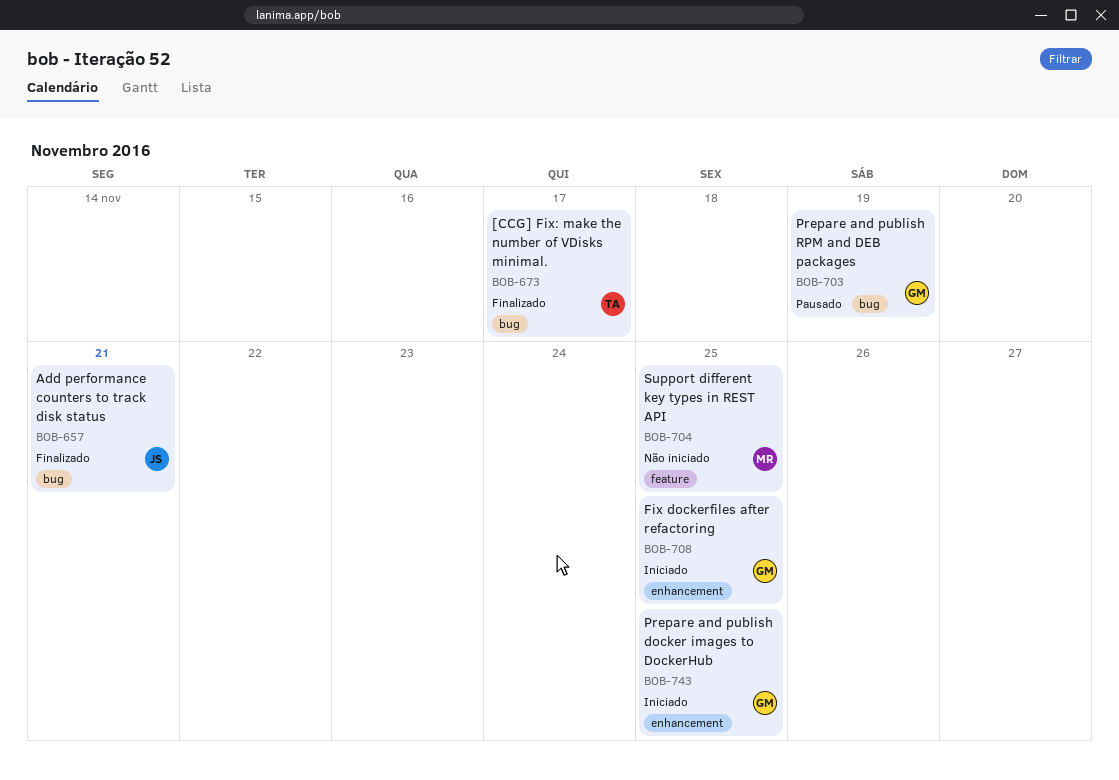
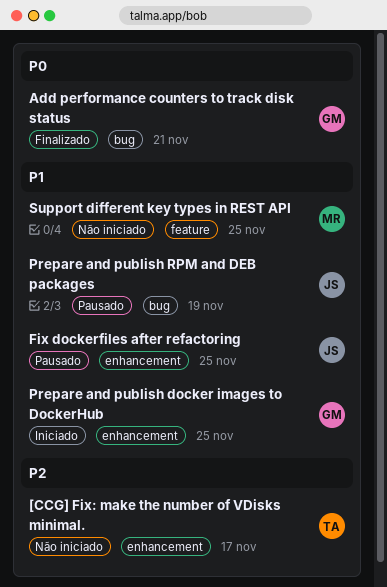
[CCG] Fix: make the number of VDisks minimal., status: Finalizado -> Não iniciado
[CCG] Fix: make the number of VDisks minimal., label: bug -> enhancement
Add performance counters to track disk status, owner: JS -> GM
Fix dockerfiles after refactoring, status: Iniciado -> Pausado
Fix dockerfiles after refactoring, owner: GM -> JS
Prepare and publish RPM and DEB packages, owner: GM -> JS

